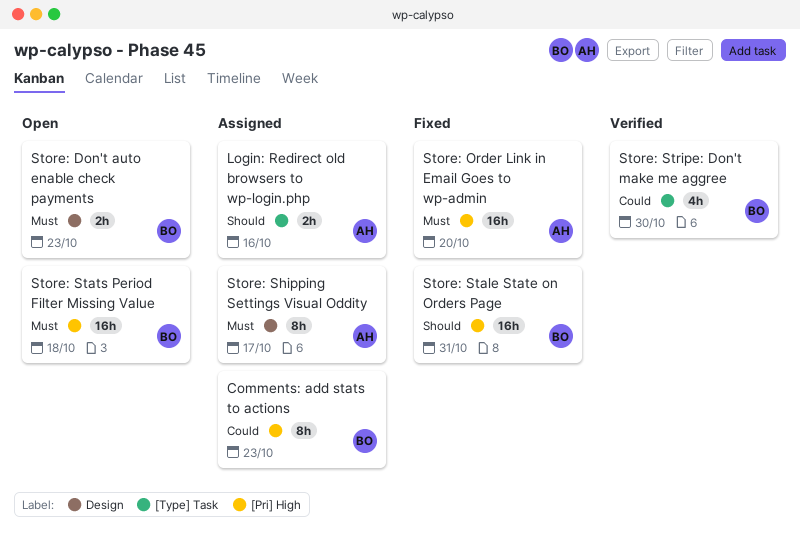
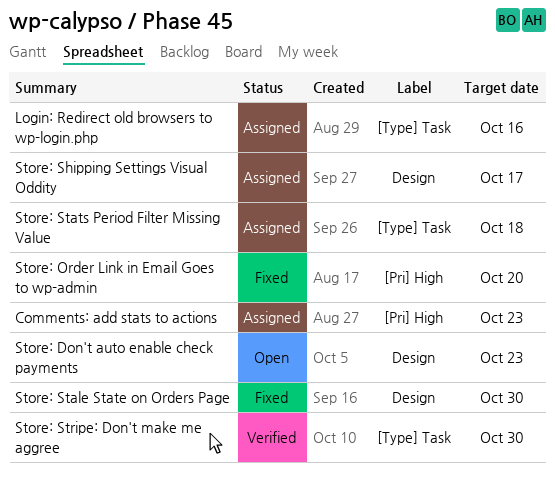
Store: Stale State on Orders Page, label: [Pri] High -> Design
Store: Stale State on Orders Page, due: Oct 31 -> Oct 30
Store: Stats Period Filter Missing Value, status: Open -> Assigned
Store: Stats Period Filter Missing Value, label: [Pri] High -> [Type] Task

